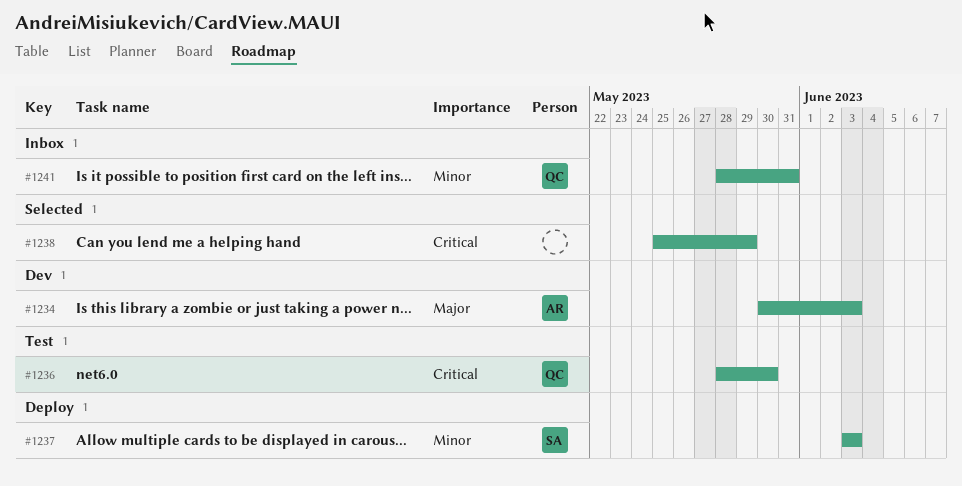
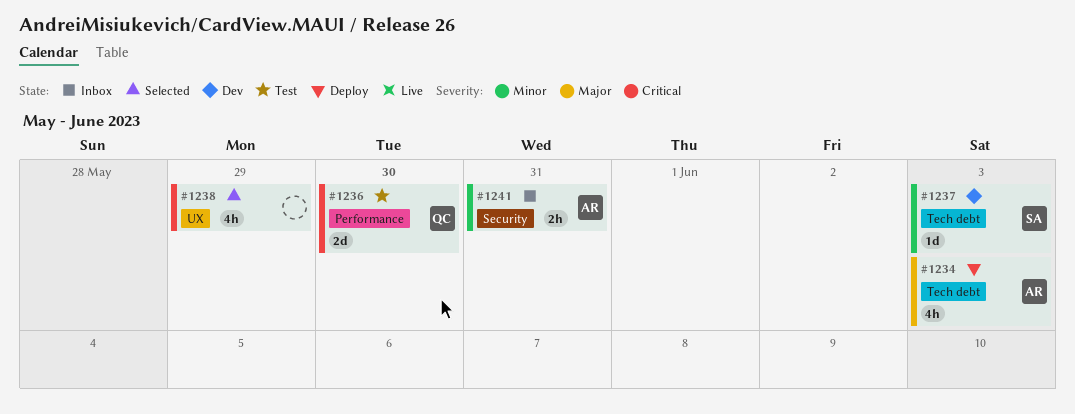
#1234, status: Dev -> Deploy
#1237, status: Deploy -> Dev
#1241, owner: QC -> AR

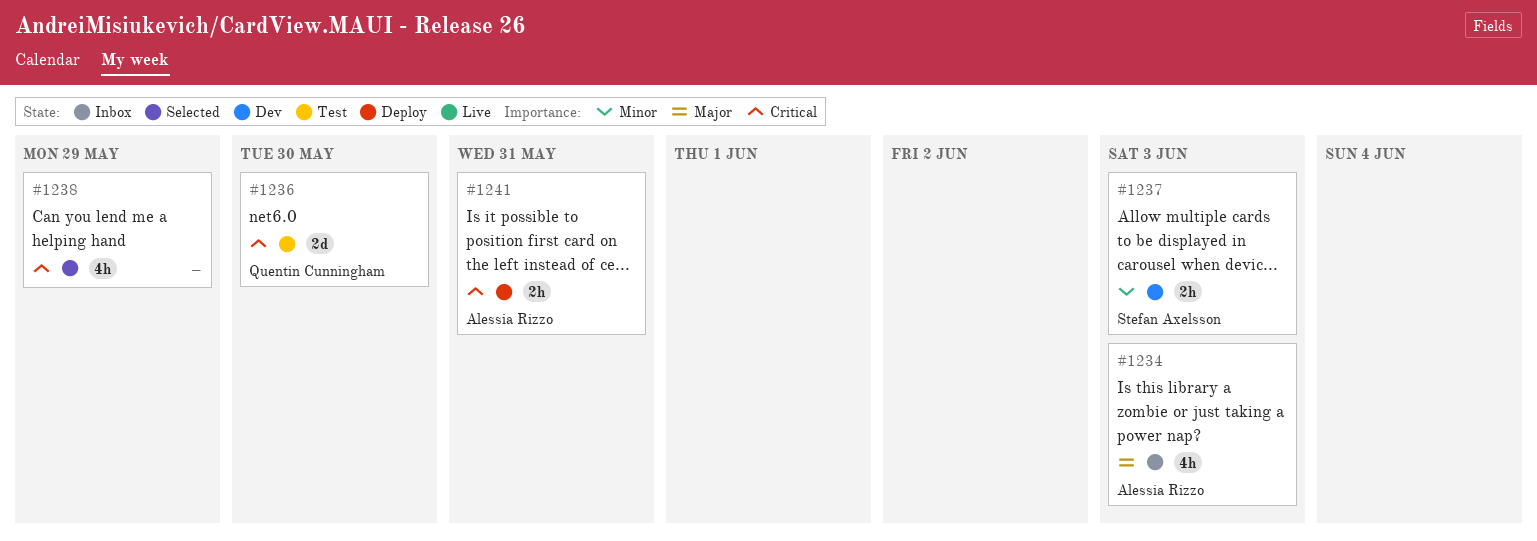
#1234, status: Deploy -> Inbox
#1237, estimate: 1d -> 2h
#1241, status: Inbox -> Deploy
#1241, priority: Minor -> Critical

